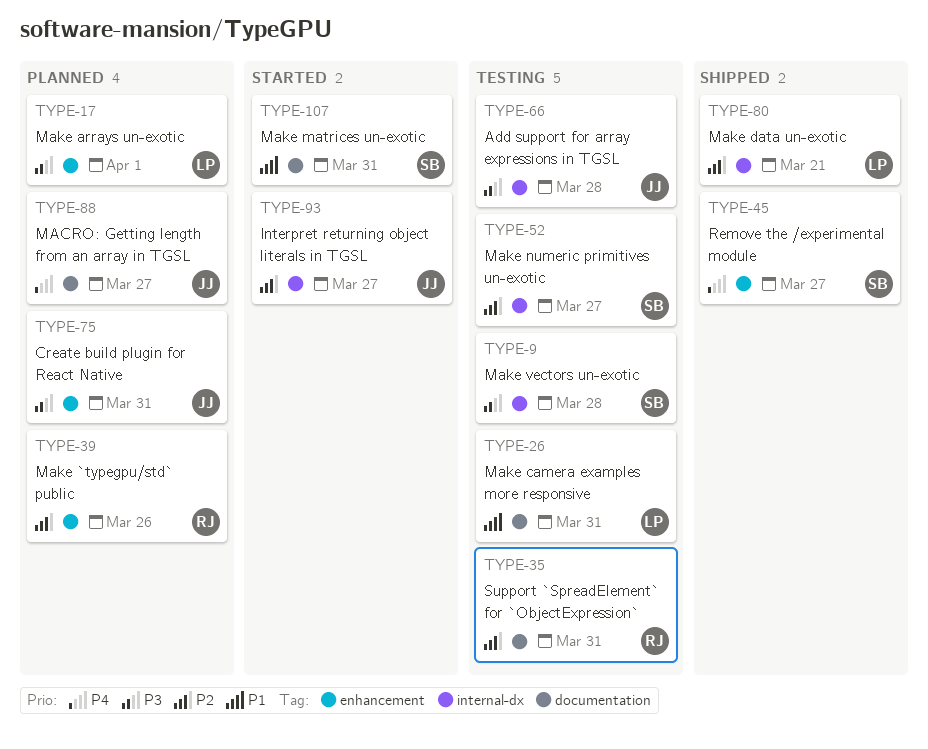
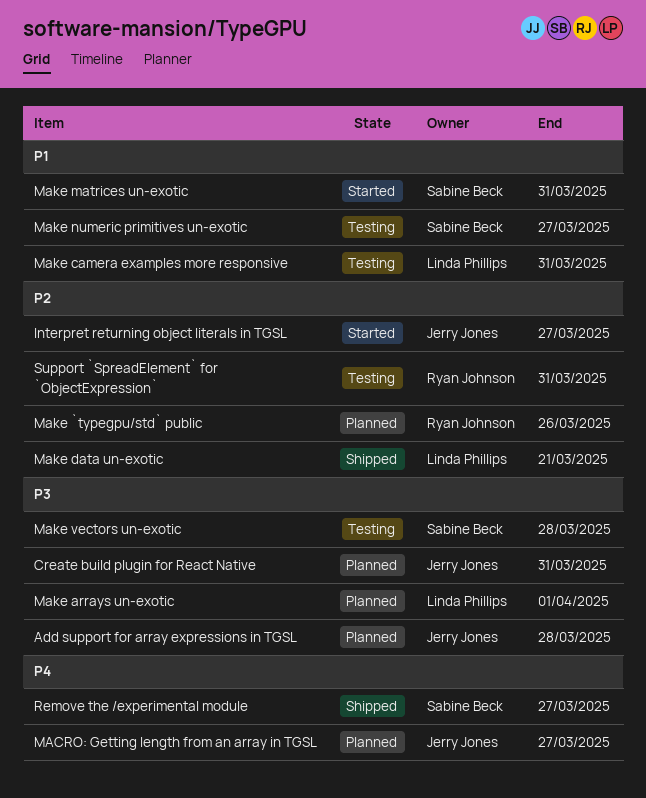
Add support for array expressions in TGSL, status: Testing -> Planned
Make numeric primitives un-exotic, priority: P2 -> P1

